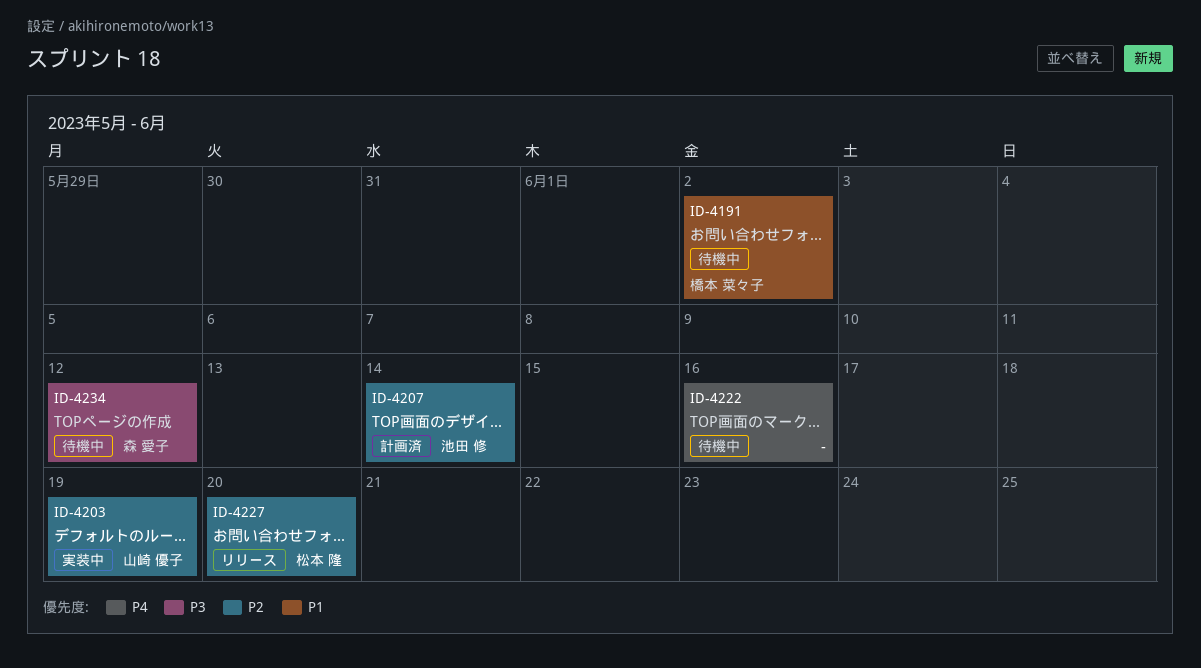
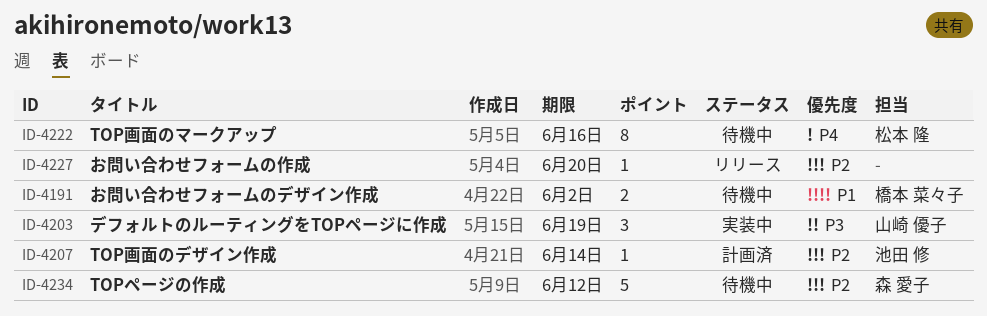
ID-4203, priority: P2 -> P3
ID-4222, owner: none -> 松本 隆
ID-4227, owner: 松本 隆 -> none
ID-4234, priority: P3 -> P2

